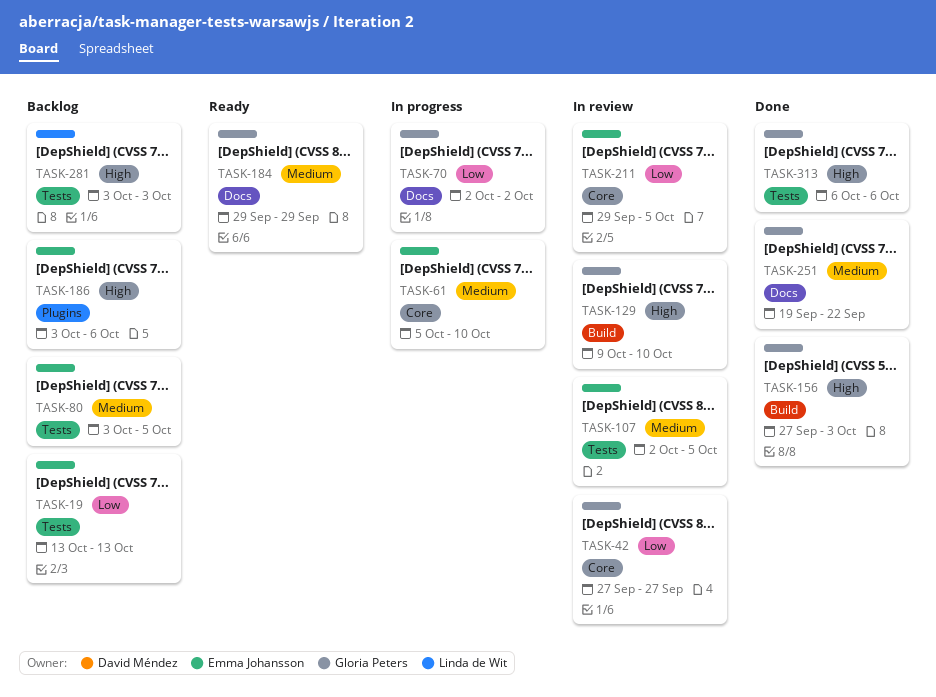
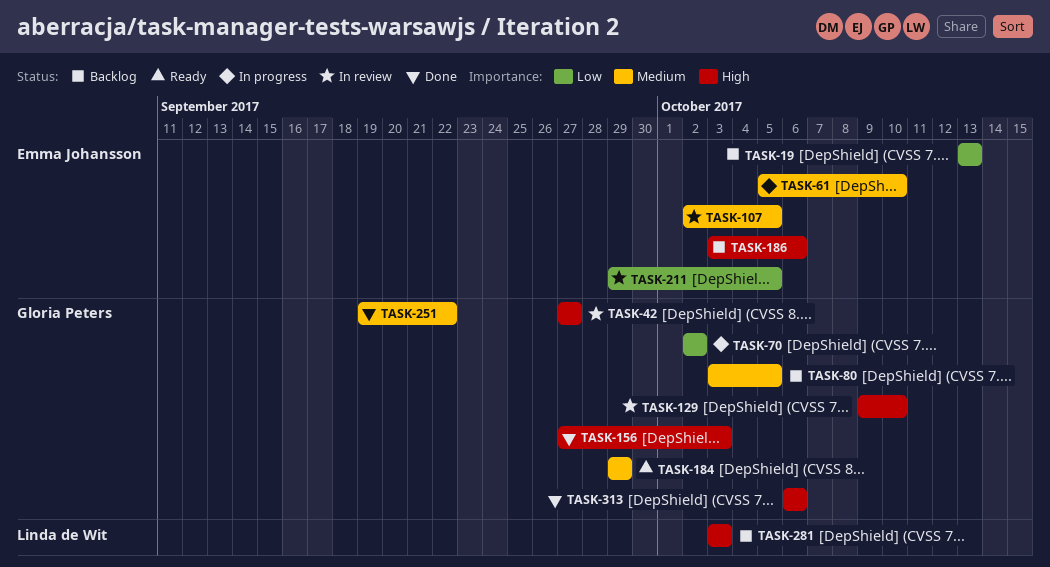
TASK-42, priority: Low -> High
TASK-80, owner: Emma Johansson -> Gloria Peters

